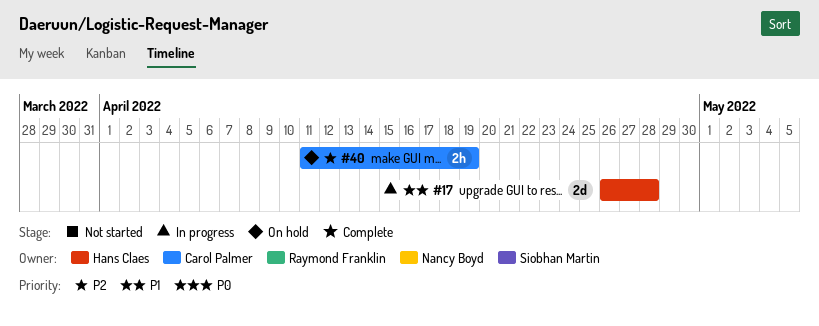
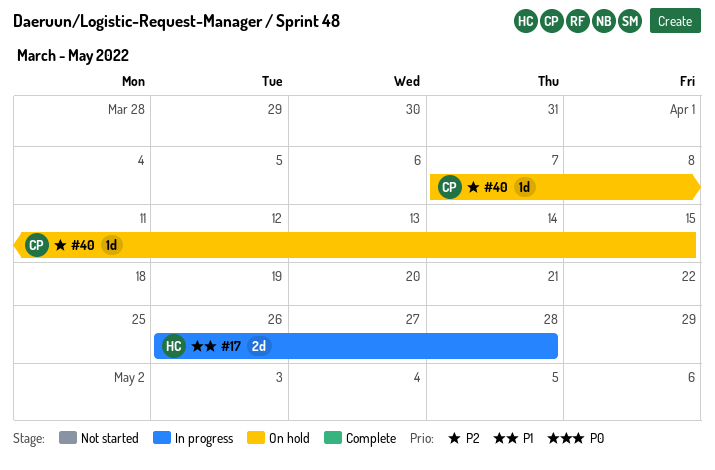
#40, estimate: 2h -> 1d
#40, start: Apr 11 -> Apr 7
#40, due: Apr 19 -> Apr 15

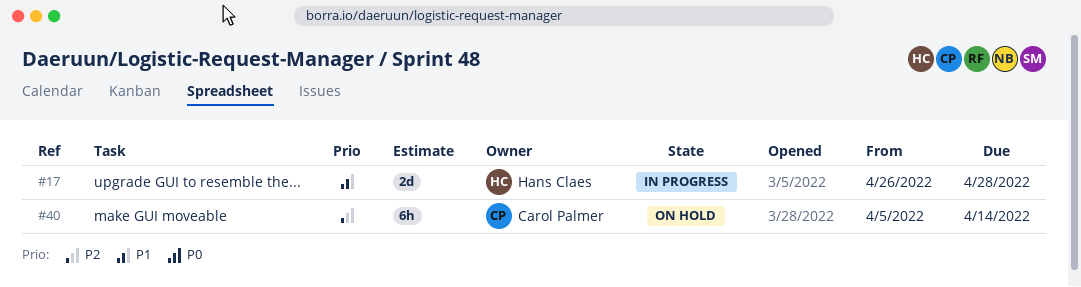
#40, estimate: 1d -> 6h
#40, start: Apr 7 -> Apr 5
#40, due: Apr 15 -> Apr 14

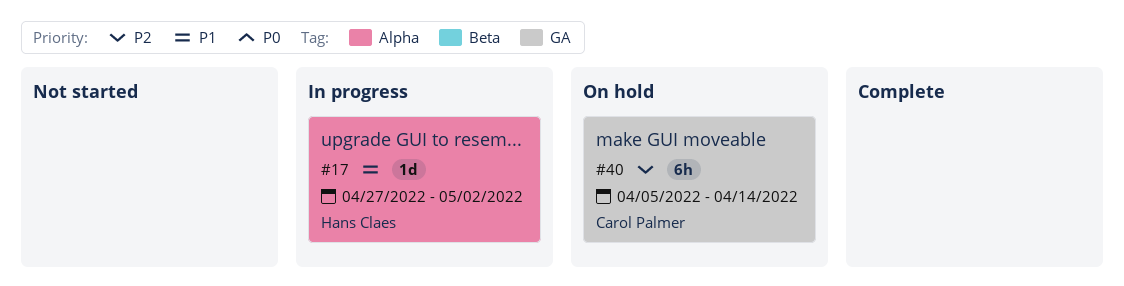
#17, estimate: 2d -> 1d
#17, start: Apr 26 -> Apr 27
#17, due: Apr 28 -> May 2

